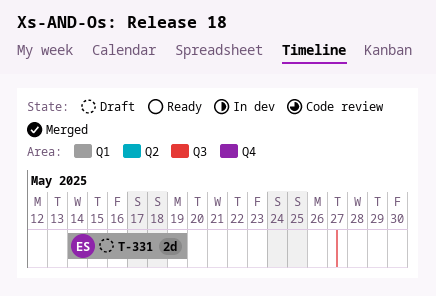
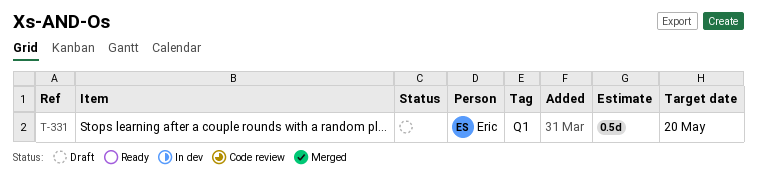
T-331, estimate: 2d -> 0.5d
T-331, due: May 19 -> May 20

